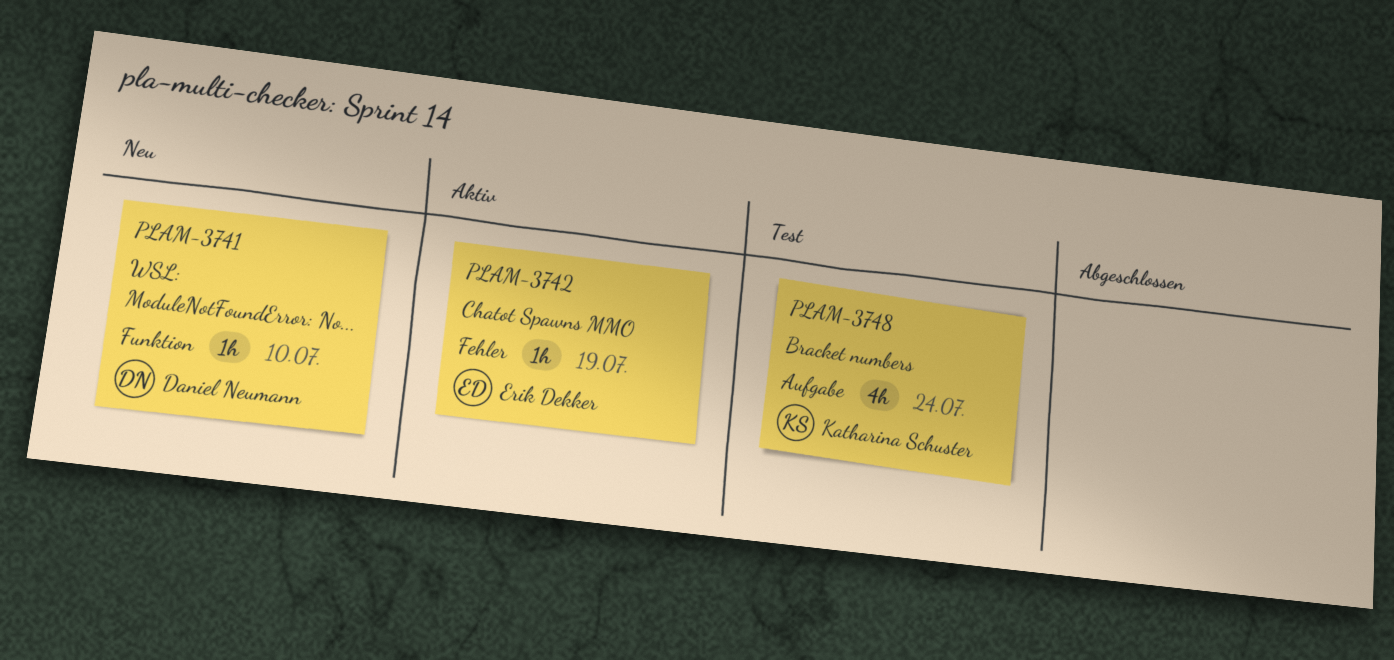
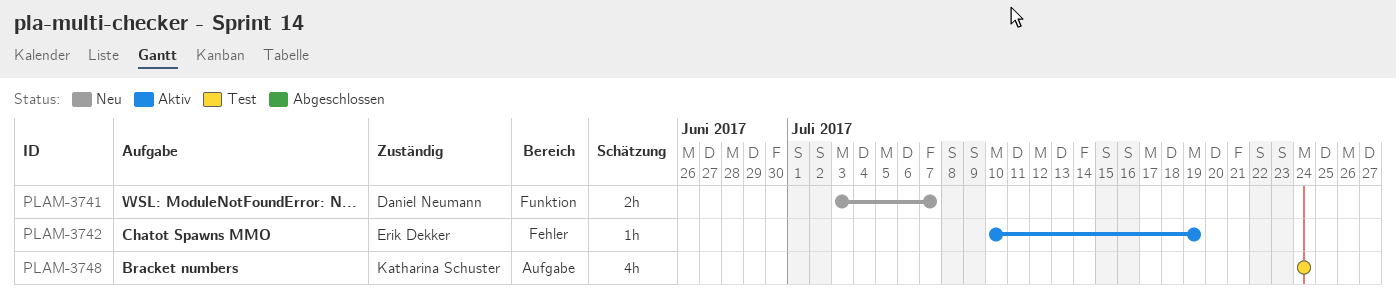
PLAM-3741, estimate: 1h -> 2h
PLAM-3741, due: Jul 10 -> Jul 7

